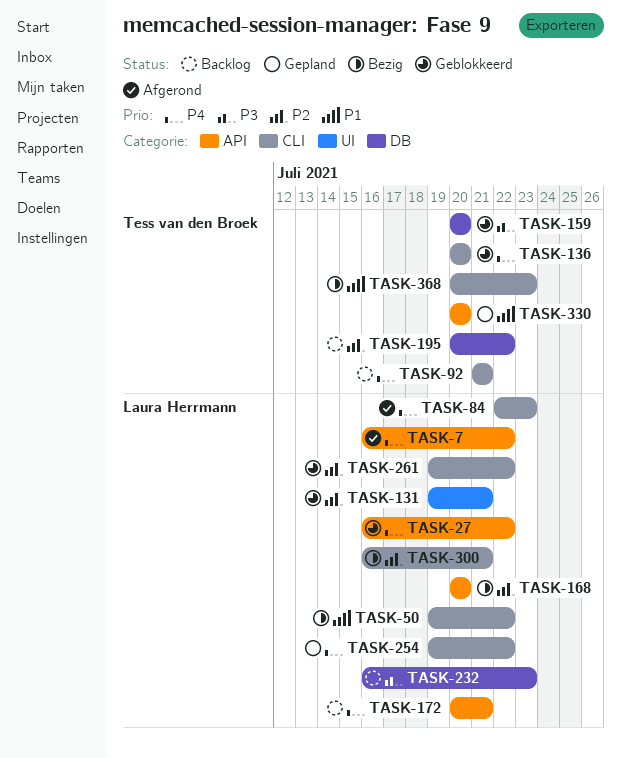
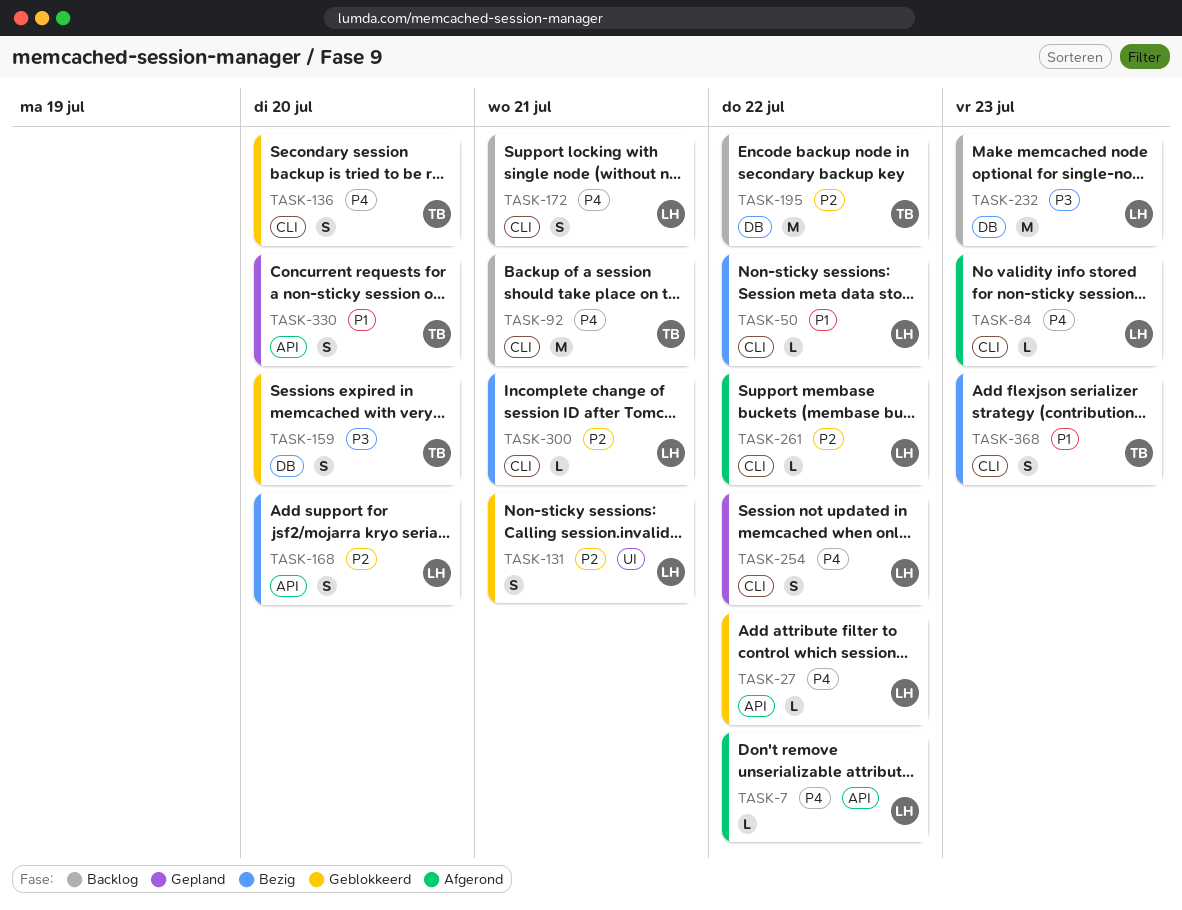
TASK-172, label: API -> CLI
TASK-261, status: Geblokkeerd -> Afgerond

